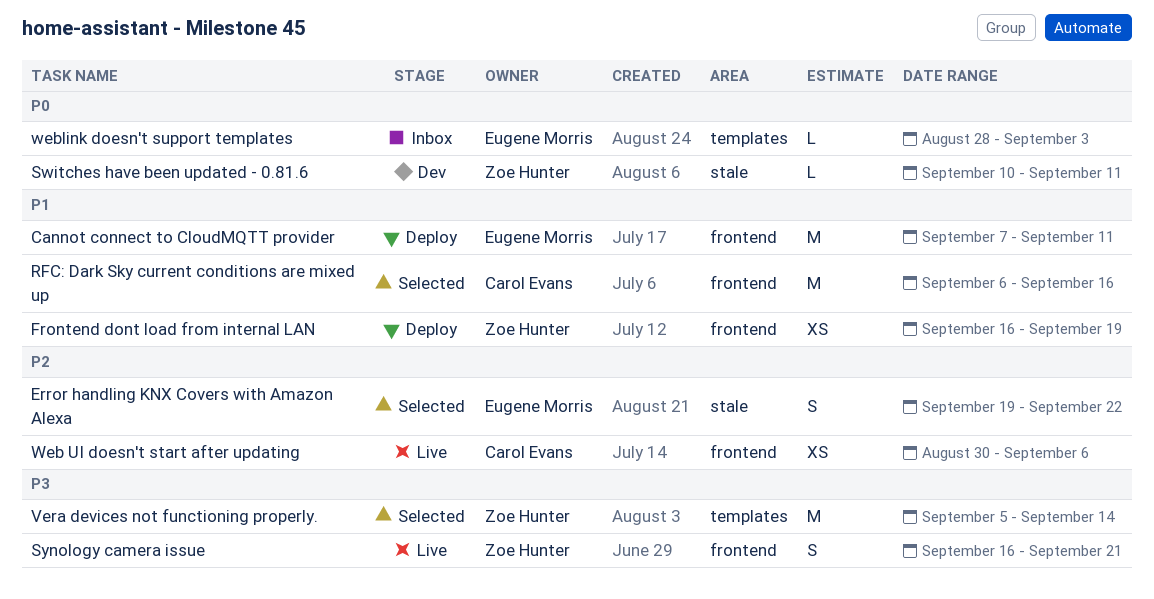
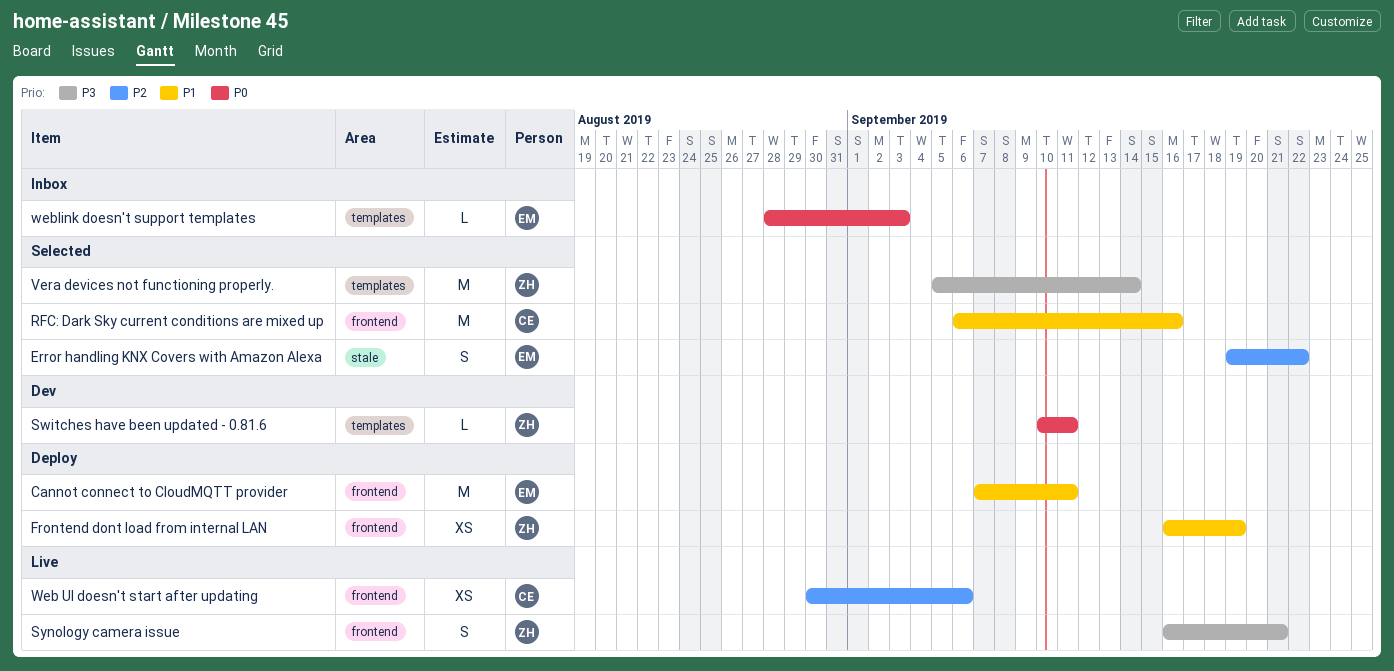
Switches have been updated - 0.81.6, label: stale -> templates

